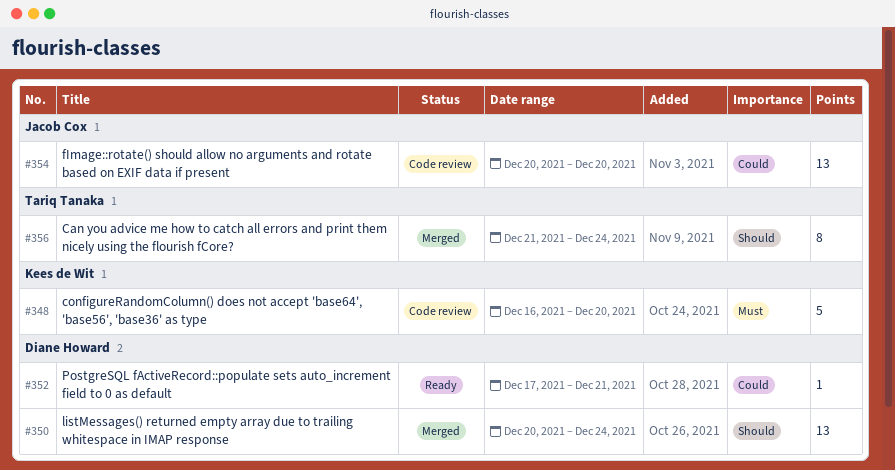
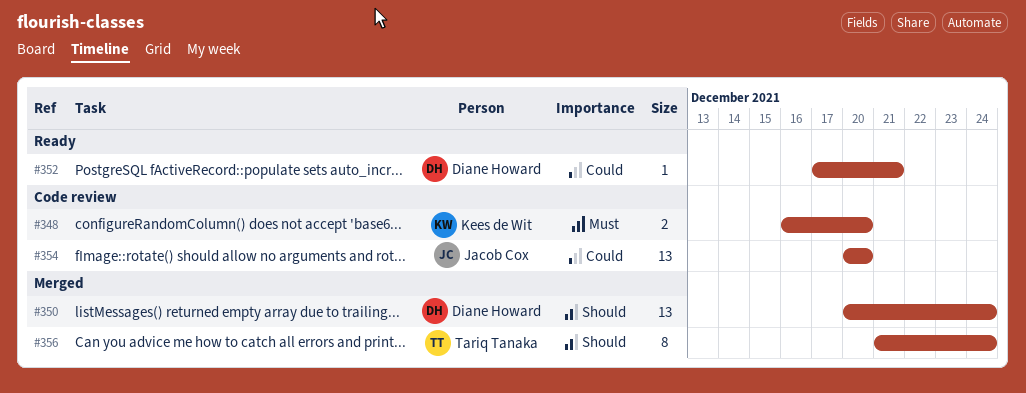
#348, estimate: 5 -> 2

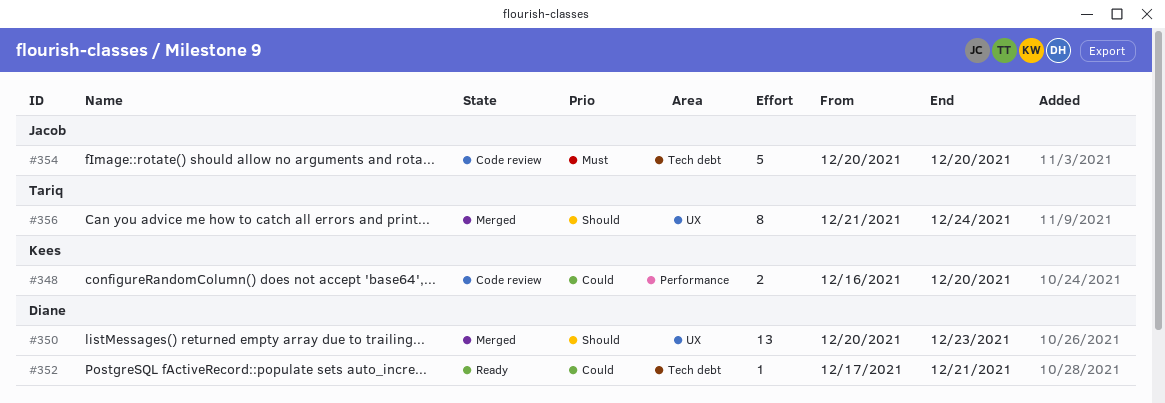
#348, priority: Must -> Could
#350, due: Dec 24 -> Dec 23
#354, priority: Could -> Must
#354, estimate: 13 -> 5

